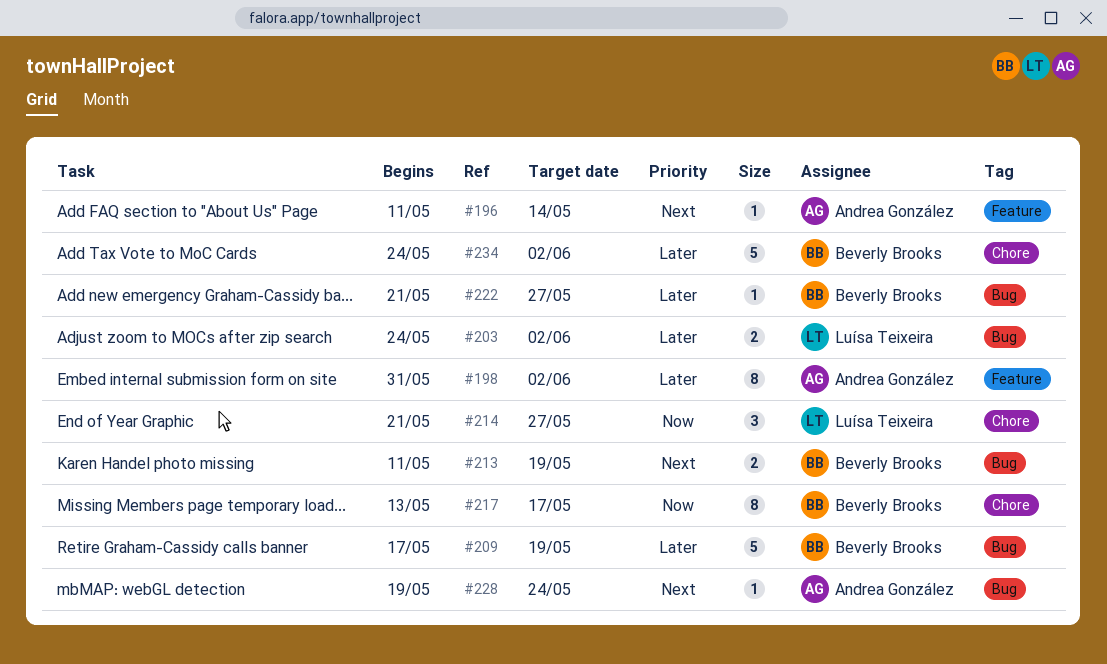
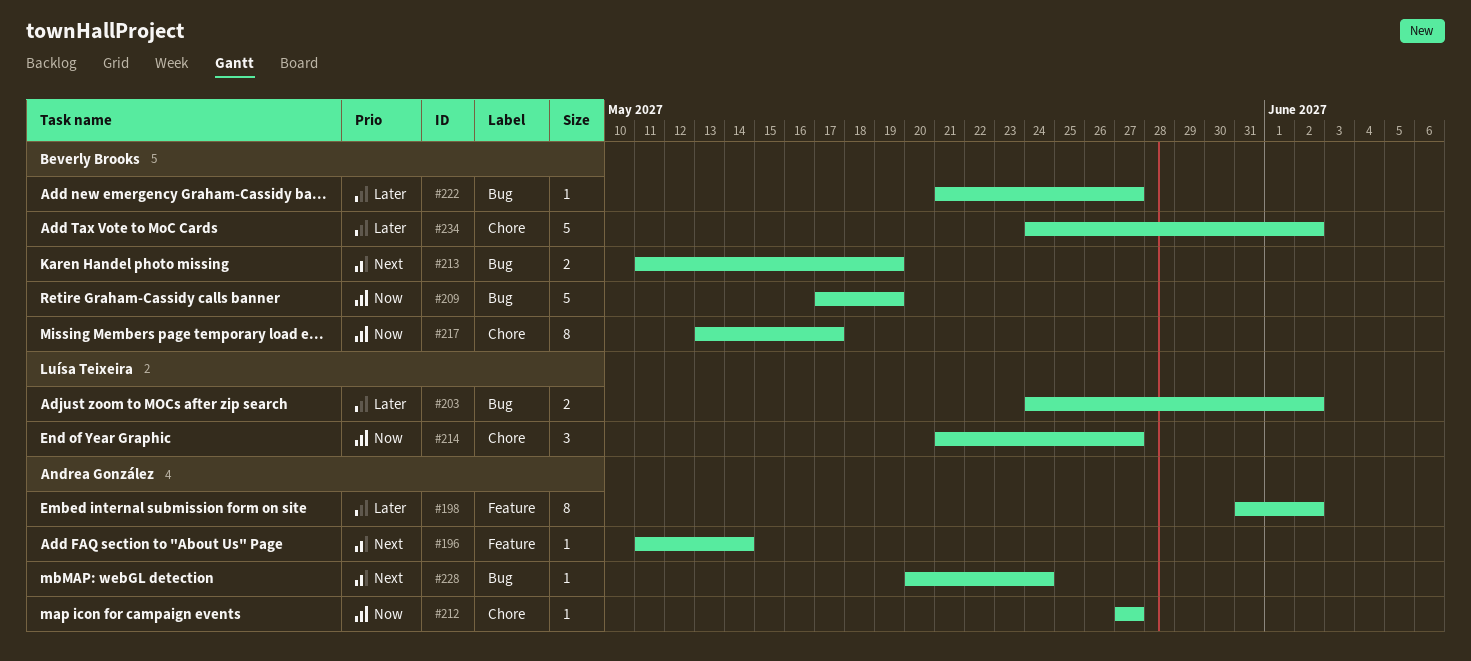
#209, priority: Later -> Now
#212: none -> present
#228, start: May 19 -> May 20

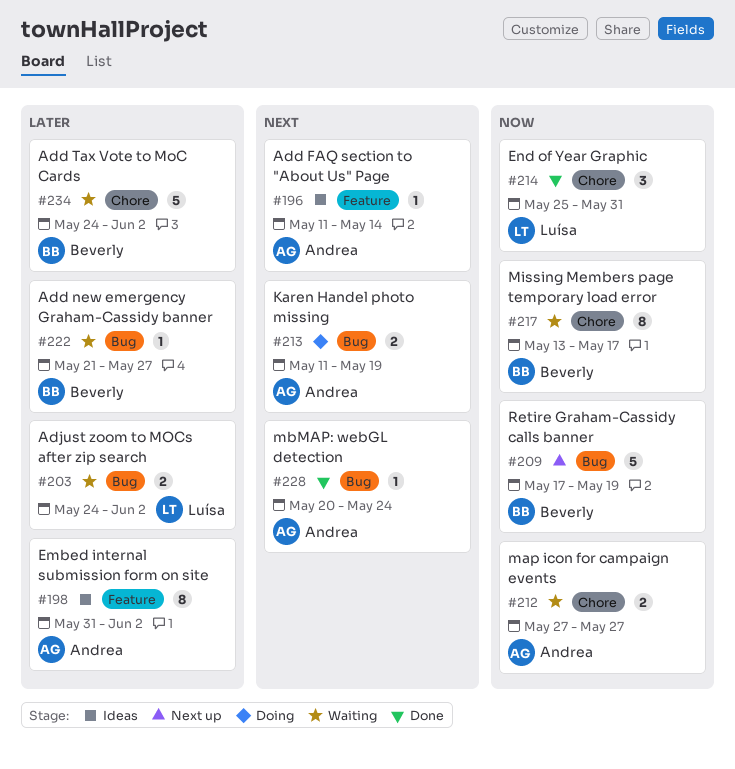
#212, estimate: 1 -> 2
#213, owner: Beverly Brooks -> Andrea González
#214, start: May 21 -> May 25
#214, due: May 27 -> May 31

